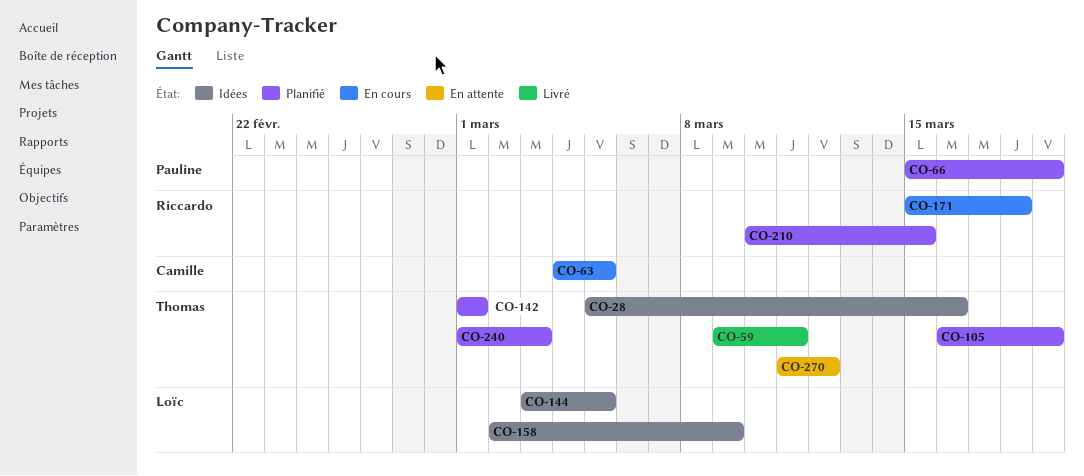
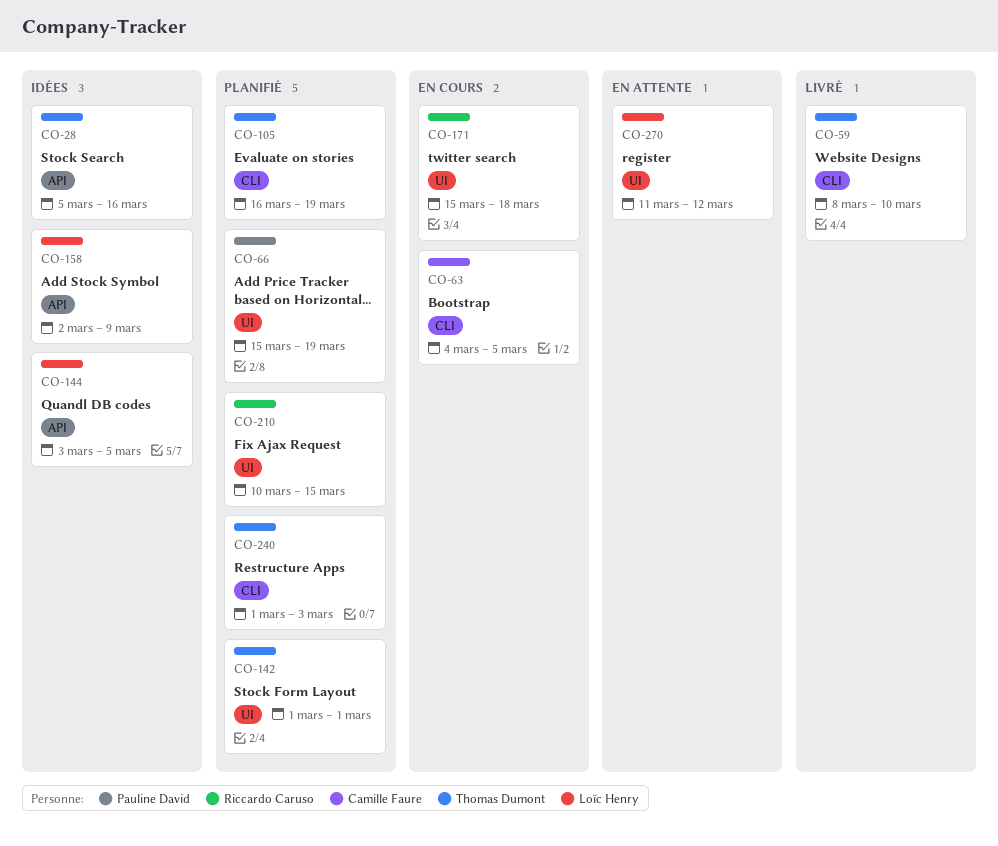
CO-59, start: Mar 9 -> Mar 8
CO-59, due: Mar 11 -> Mar 10
CO-270, owner: Thomas Dumont -> Loïc Henry

